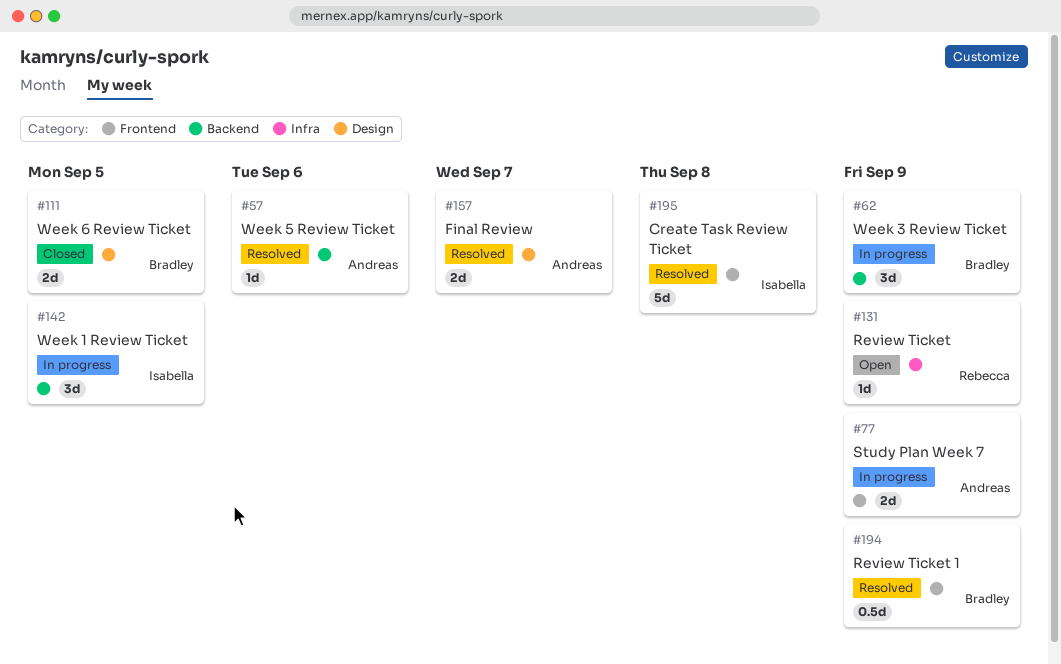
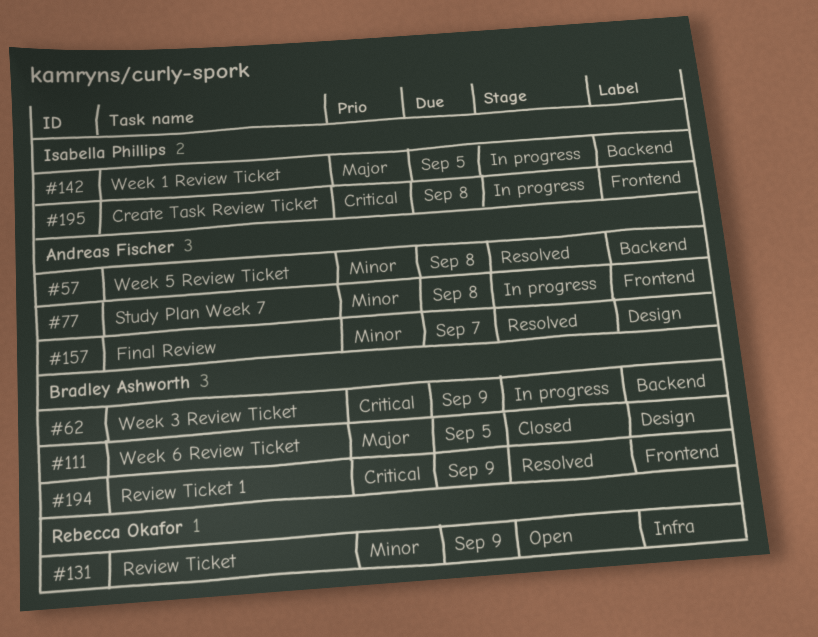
#57, due: Sep 6 -> Sep 8
#77, due: Sep 9 -> Sep 8
#195, status: Resolved -> In progress

